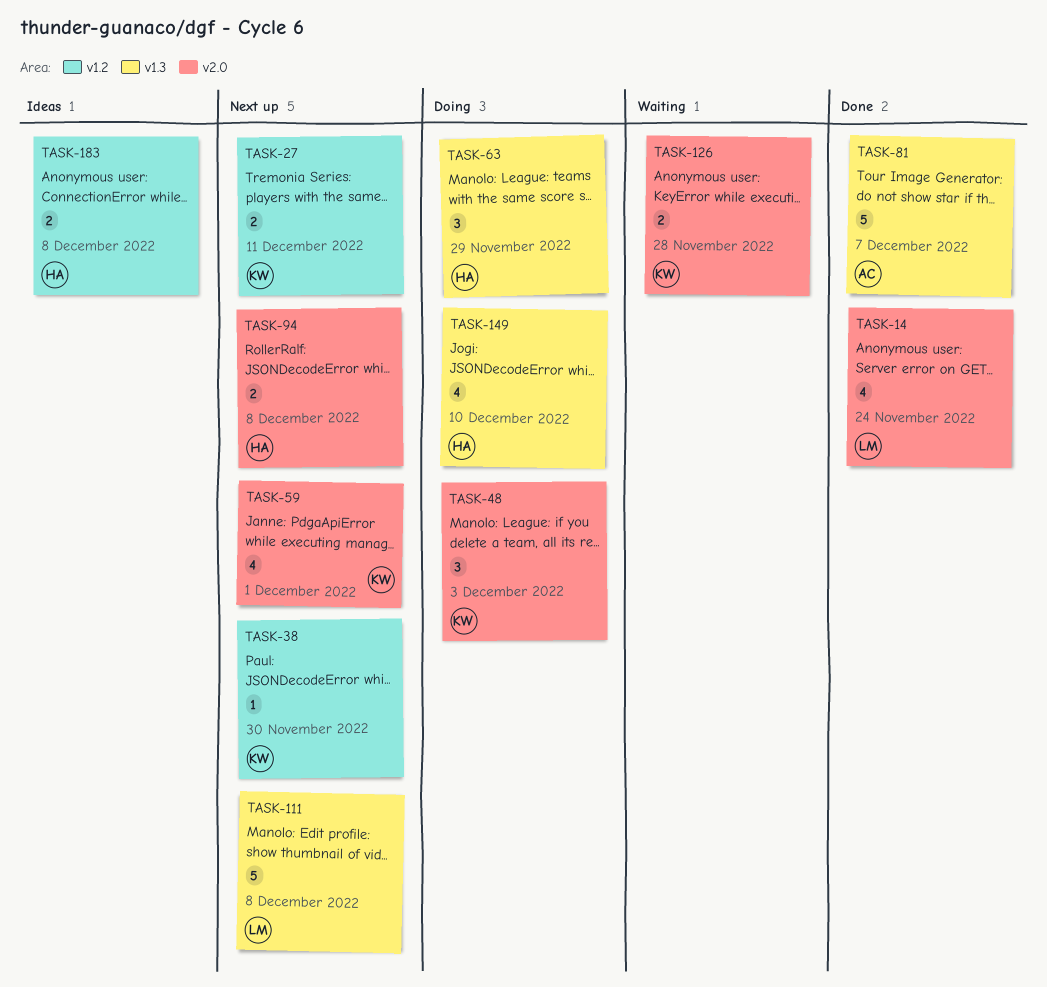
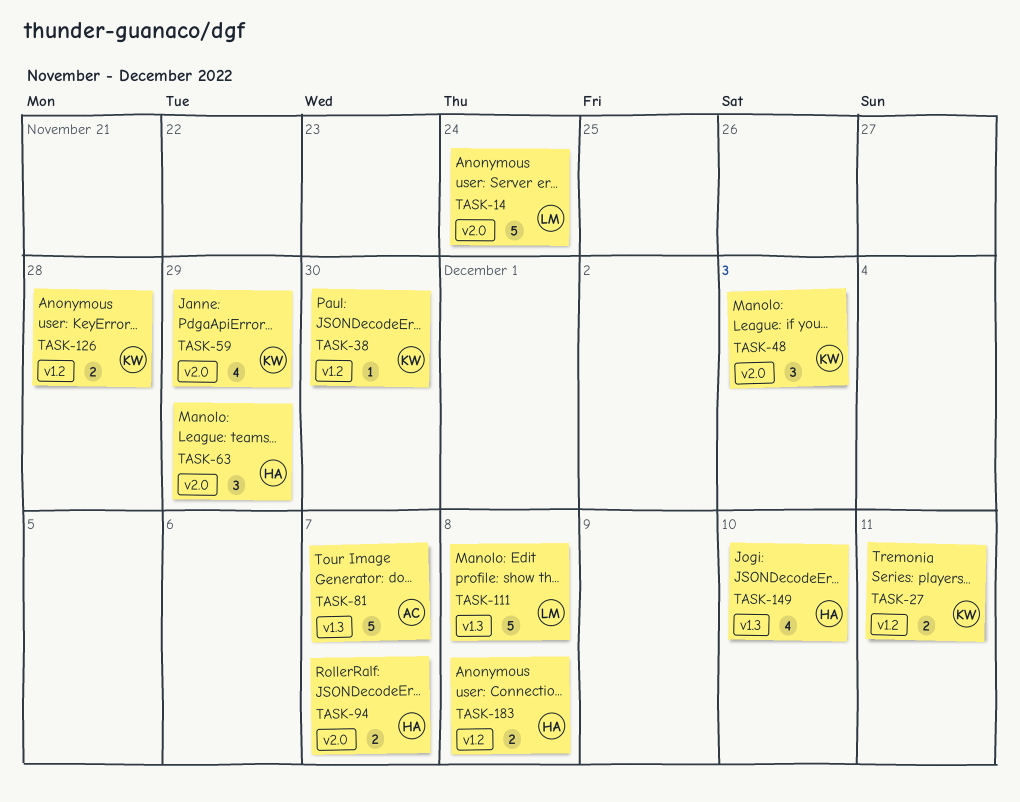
TASK-14, estimate: 4 -> 5
TASK-59, due: Dec 1 -> Nov 29
TASK-63, label: v1.3 -> v2.0
TASK-94, due: Dec 8 -> Dec 7
TASK-126, label: v2.0 -> v1.2

